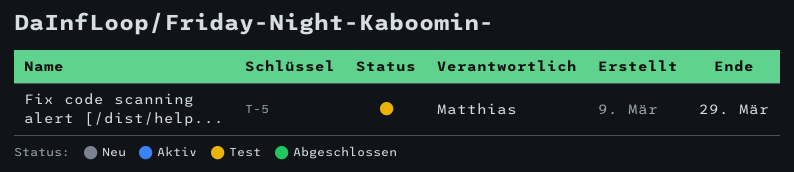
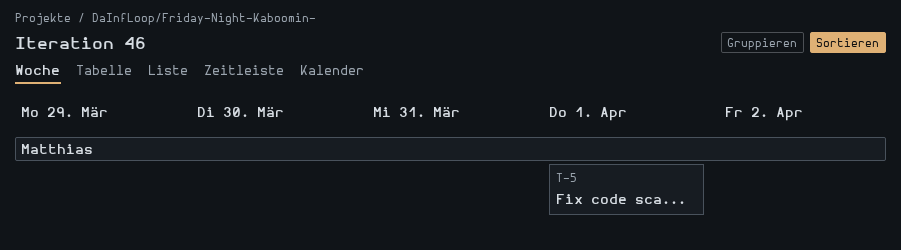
T-5, due: Mar 29 -> Apr 1

